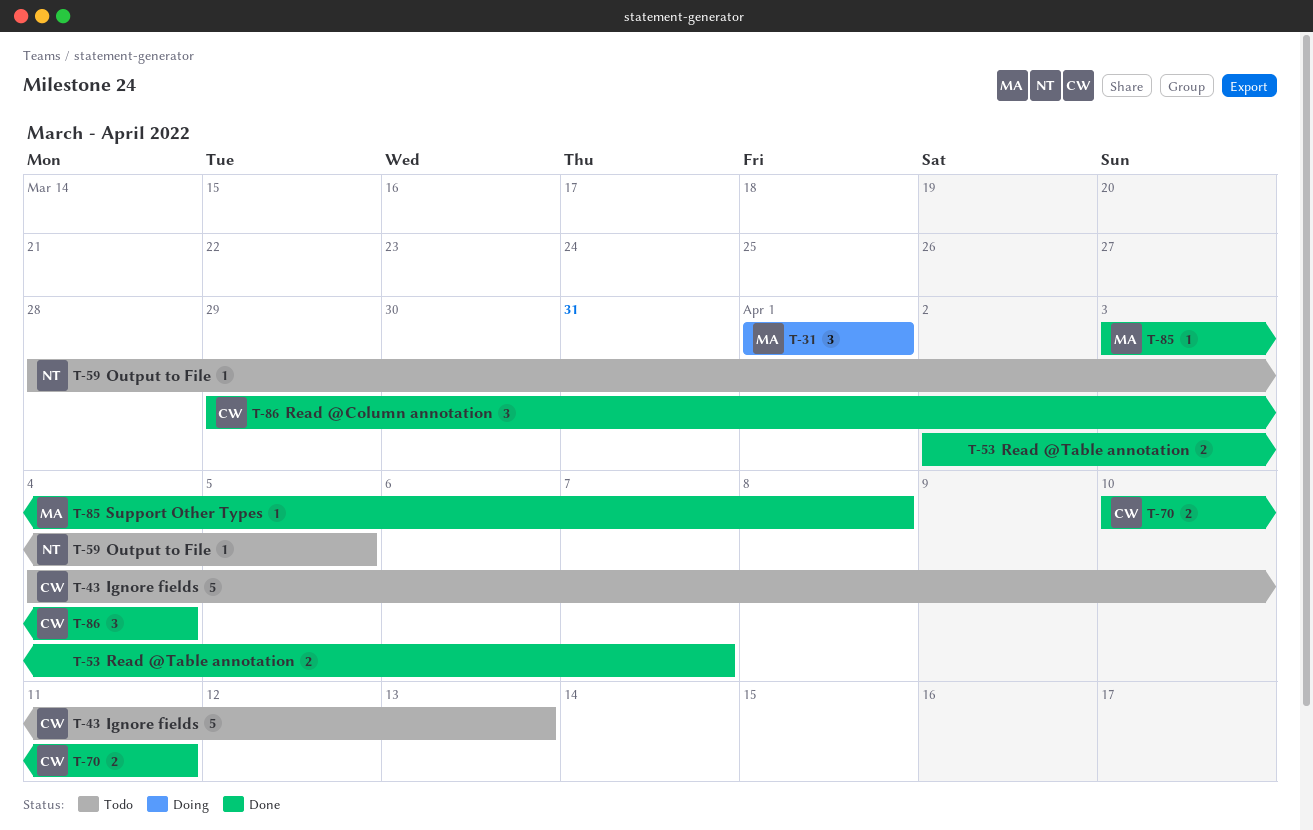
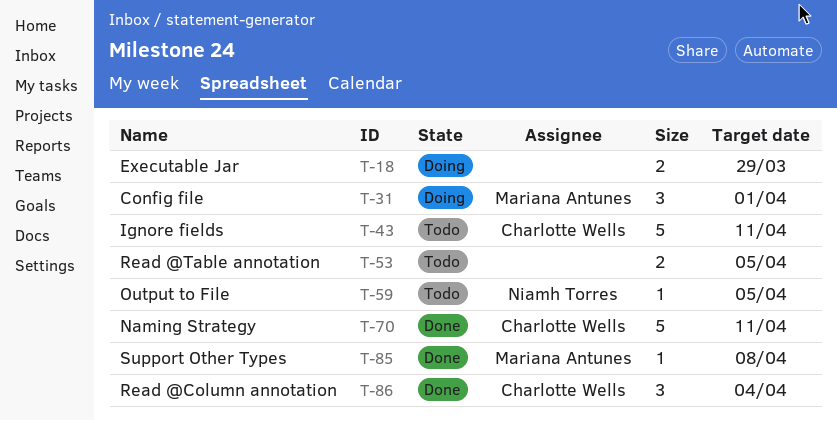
T-18: none -> present
T-43, due: Apr 13 -> Apr 11
T-53, status: Done -> Todo
T-53, due: Apr 7 -> Apr 5
T-70, estimate: 2 -> 5

